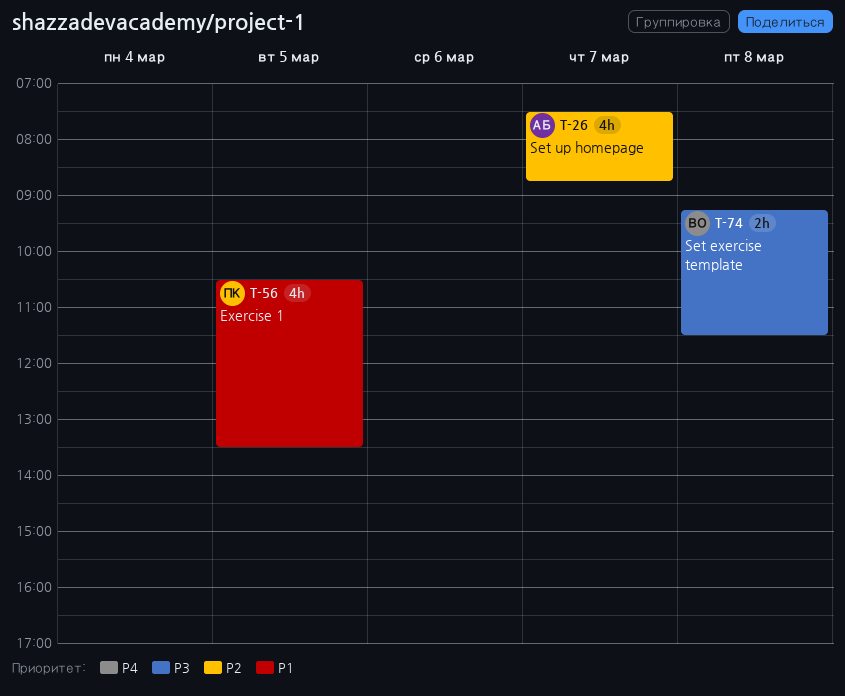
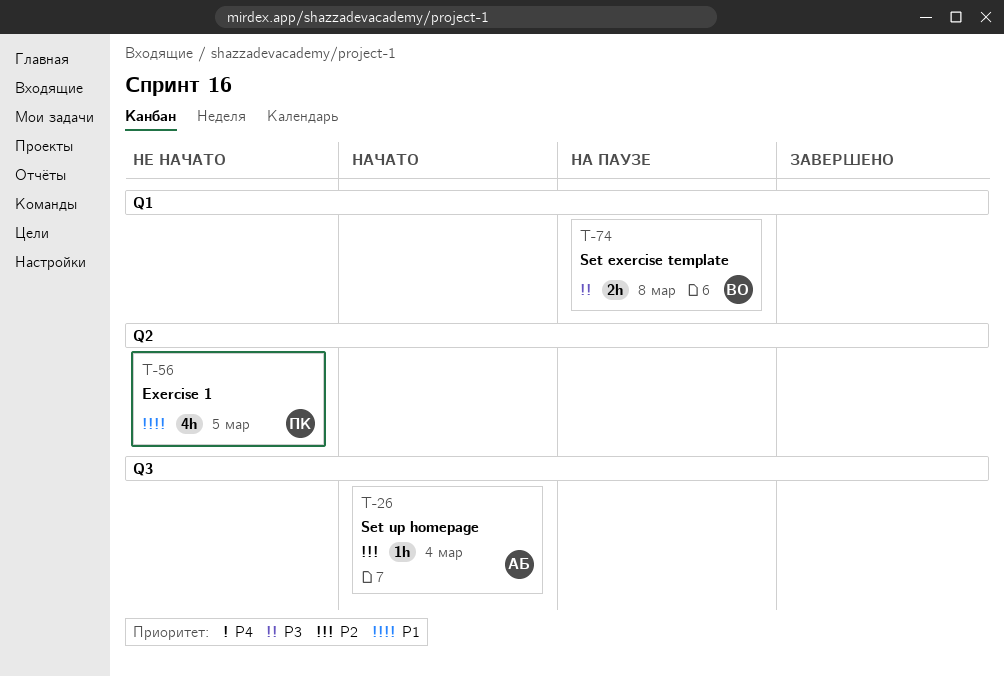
T-26, estimate: 4h -> 1h
T-26, day: Mar 7 -> Mar 4

